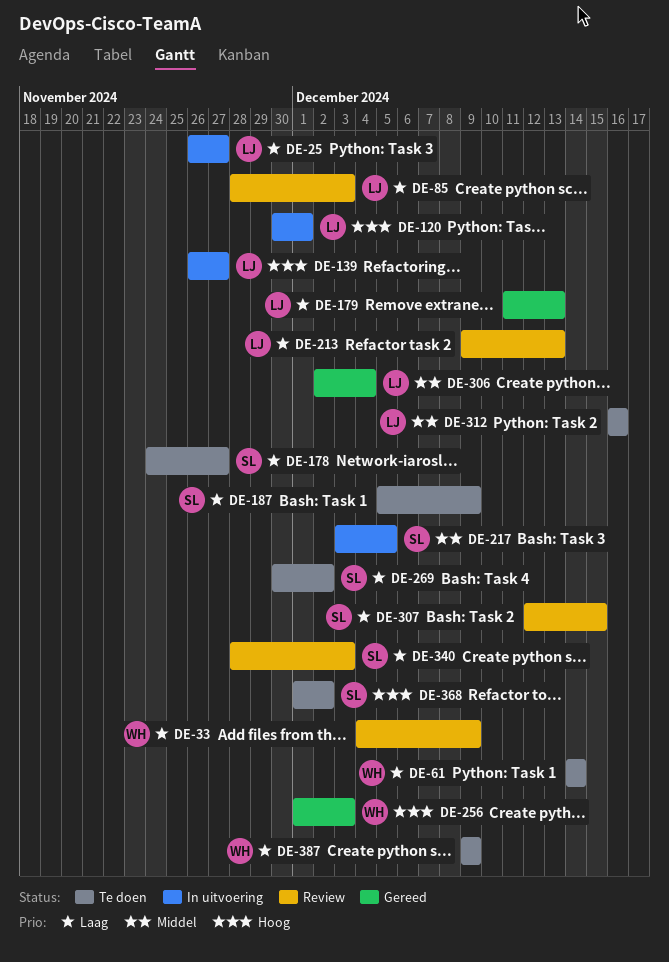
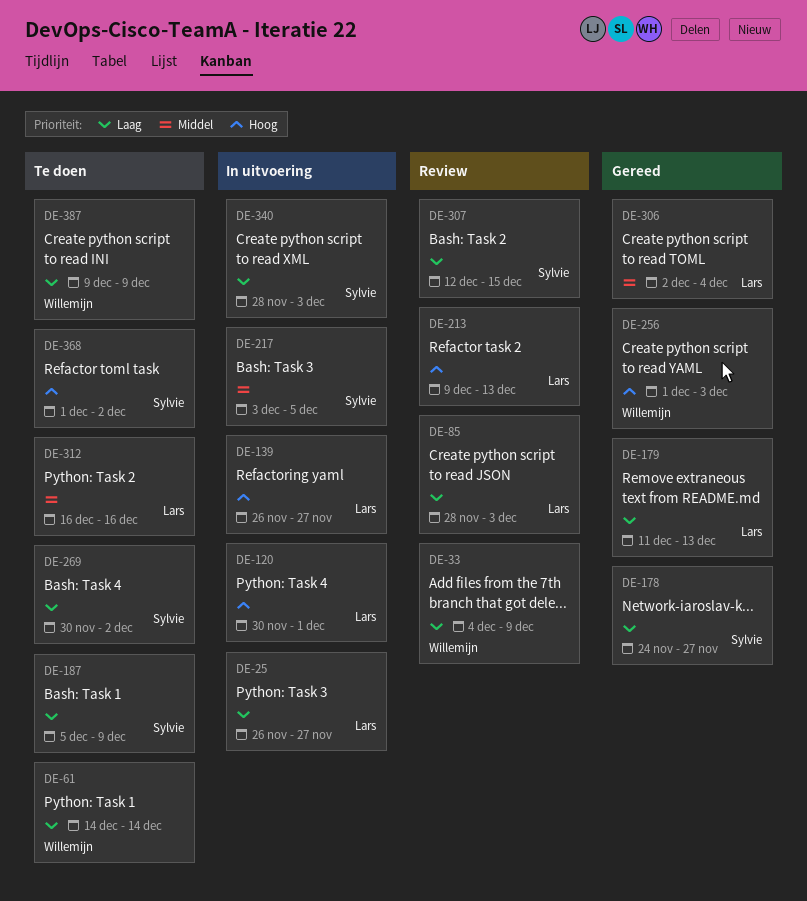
DE-178, status: Te doen -> Gereed
DE-213, priority: Laag -> Hoog
DE-340, status: Review -> In uitvoering

